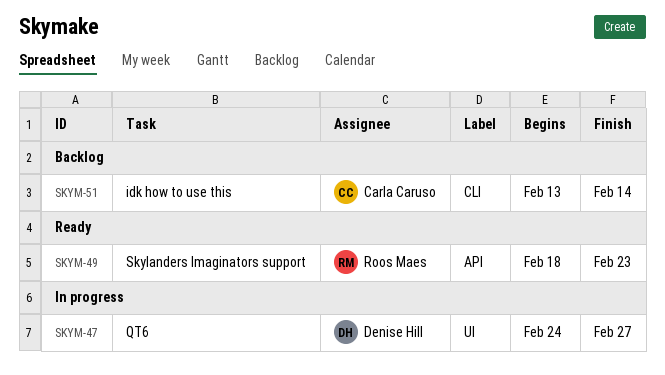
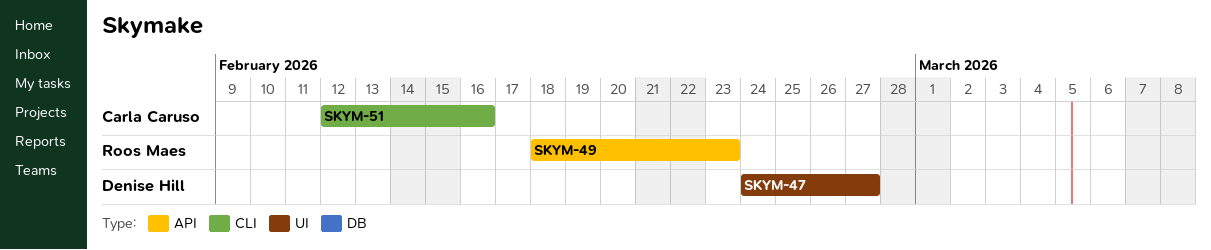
SKYM-51, start: Feb 13 -> Feb 12
SKYM-51, due: Feb 14 -> Feb 16

